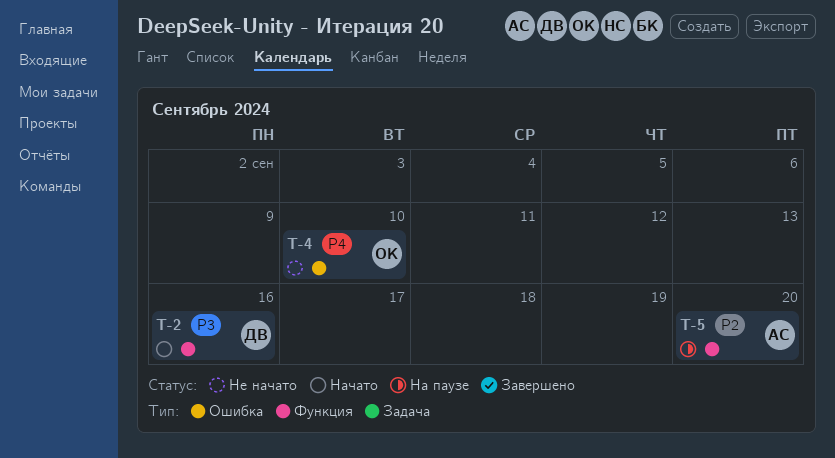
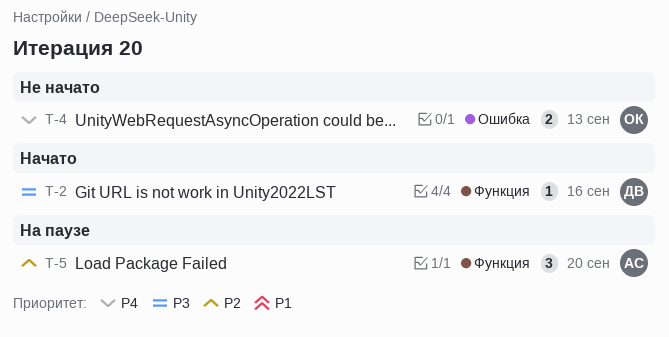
T-4, due: Sep 10 -> Sep 13

